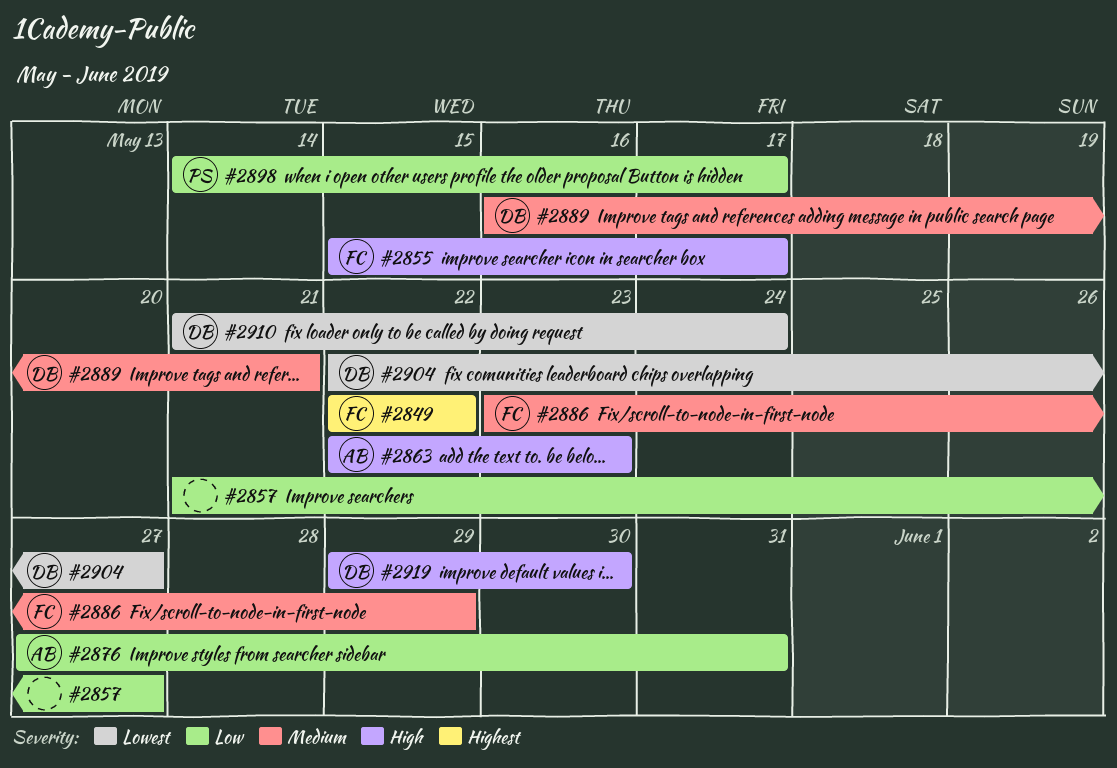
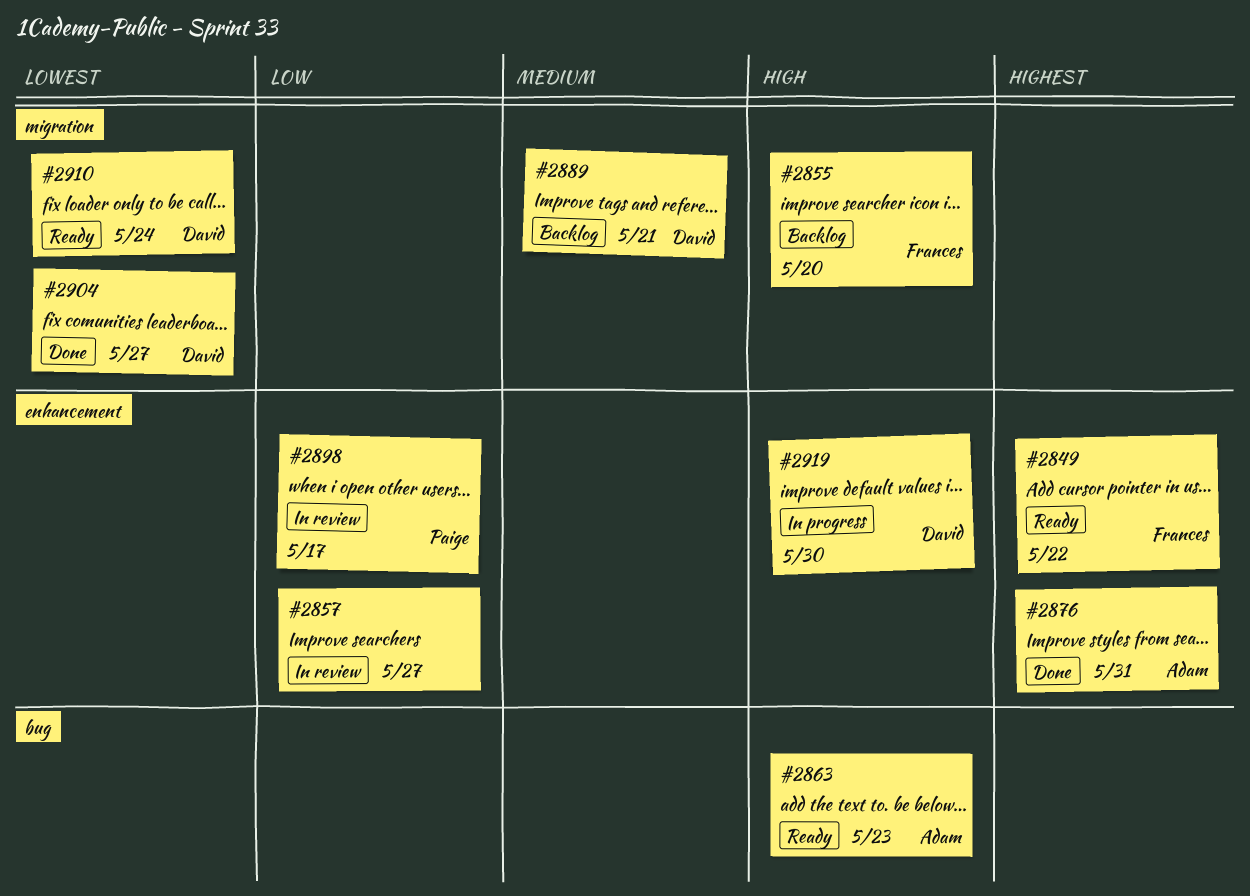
#2855, due: May 17 -> May 20
#2876, priority: Low -> Highest
#2886: present -> none

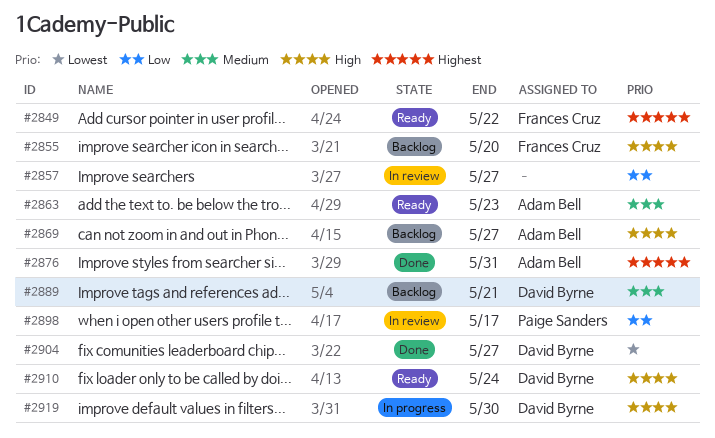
#2863, priority: High -> Medium
#2869: none -> present
#2910, priority: Lowest -> High

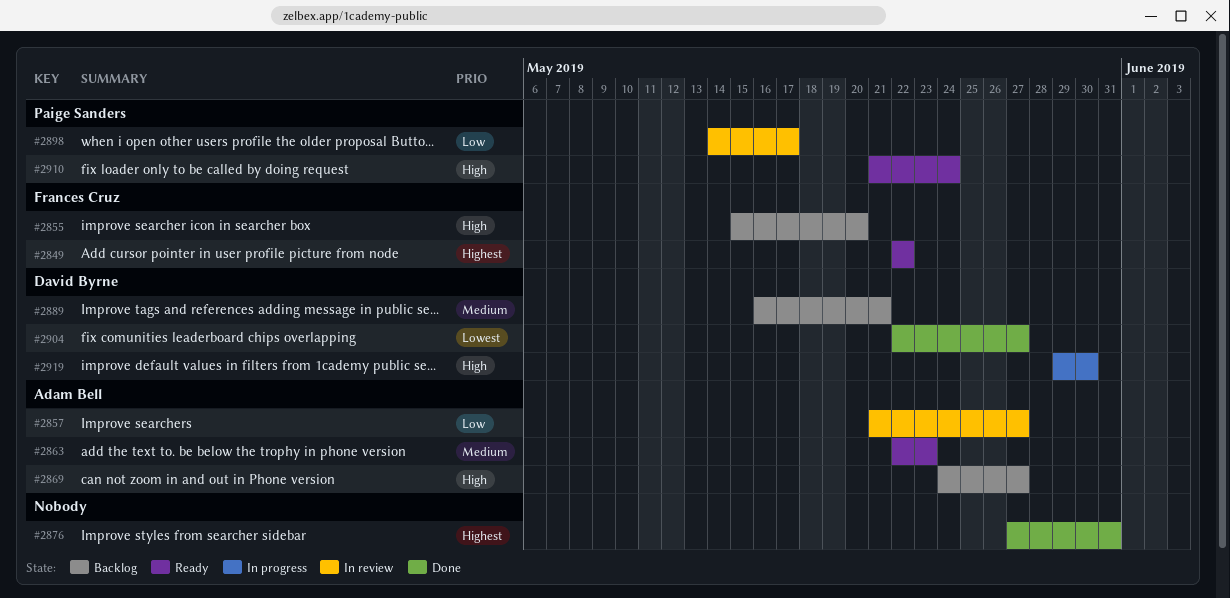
#2857, owner: none -> Adam Bell
#2876, owner: Adam Bell -> none
#2910, owner: David Byrne -> Paige Sanders

